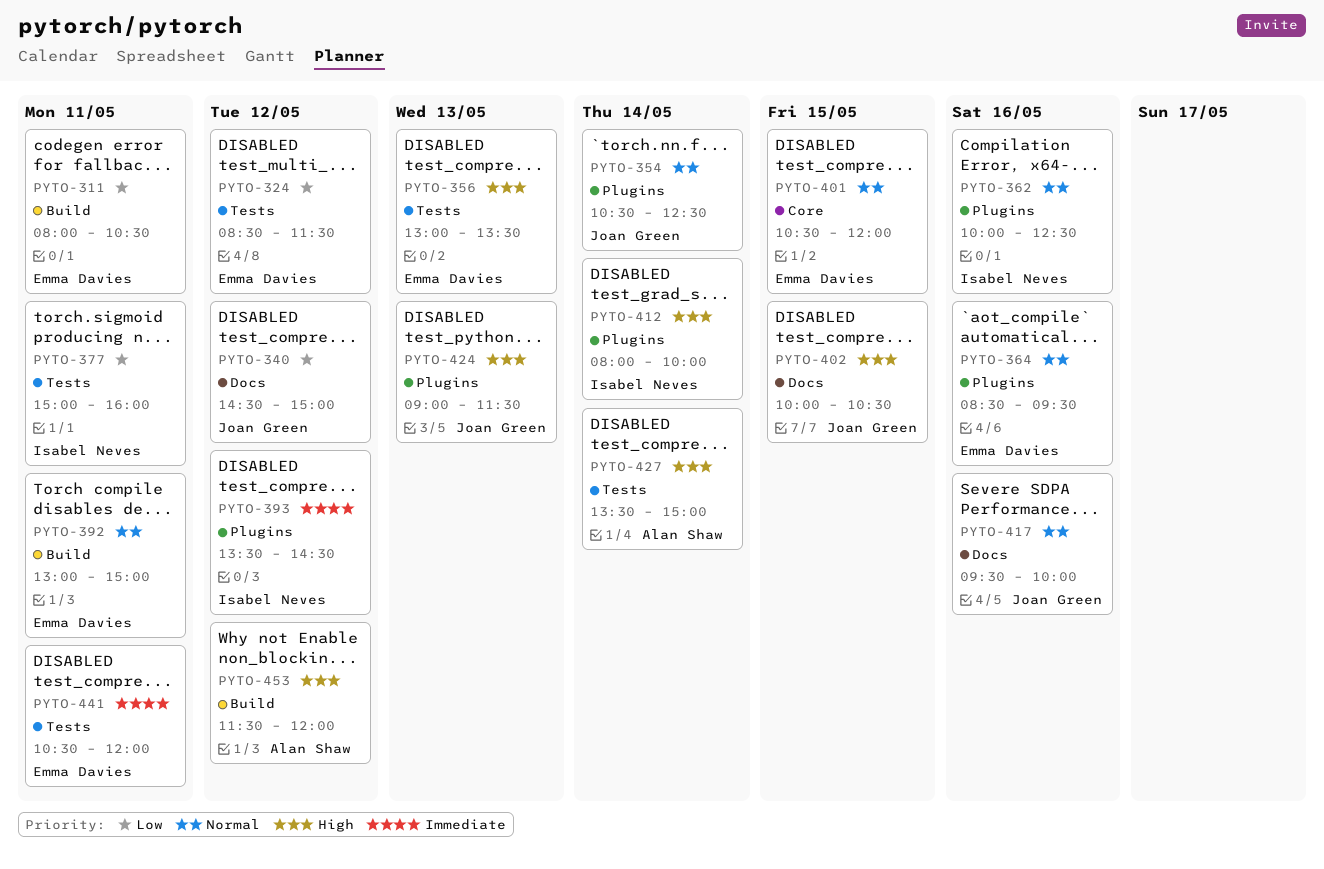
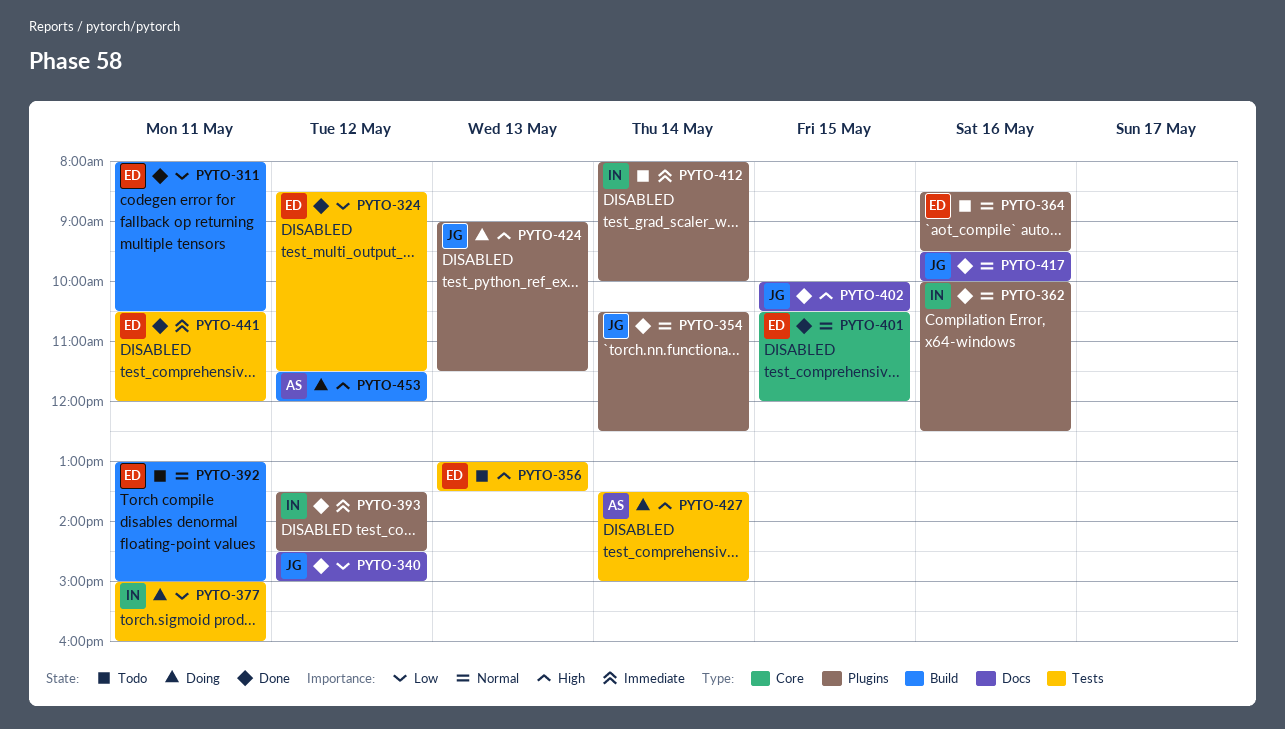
PYTO-412, priority: High -> Immediate

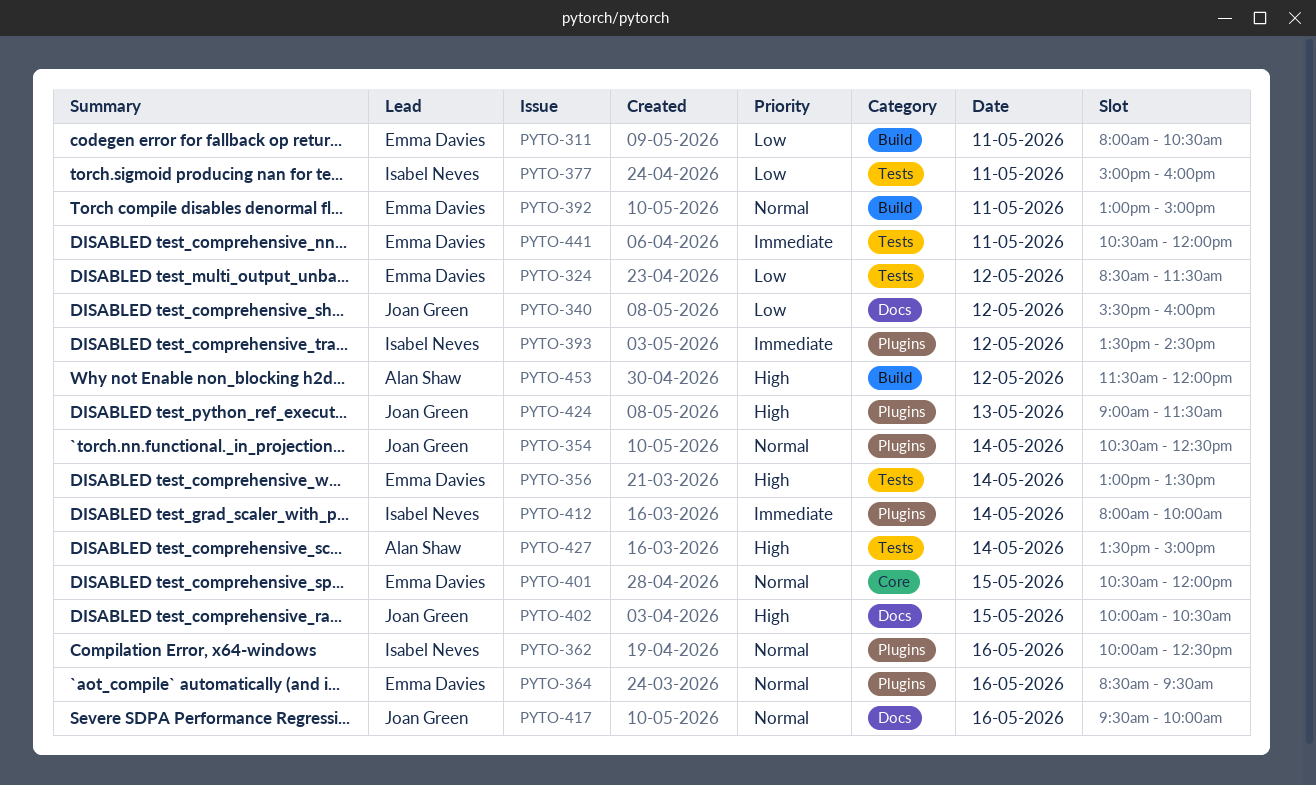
PYTO-340, begins: 14:30 -> 15:30
PYTO-340, ends: 15:00 -> 16:00
PYTO-356, day: May 13 -> May 14

